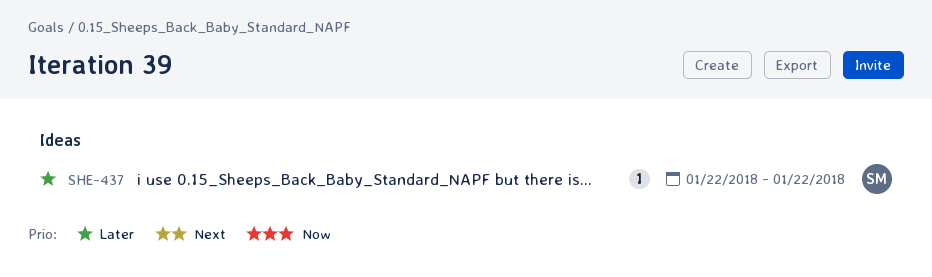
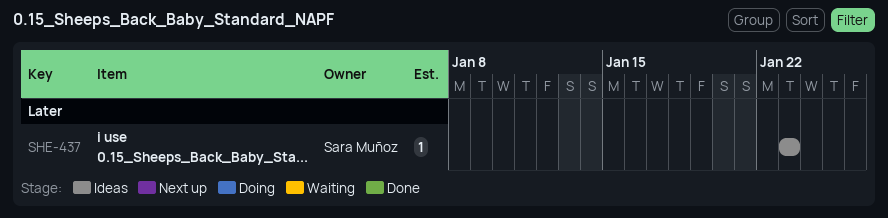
SHE-437, start: Jan 22 -> Jan 23
SHE-437, due: Jan 22 -> Jan 23

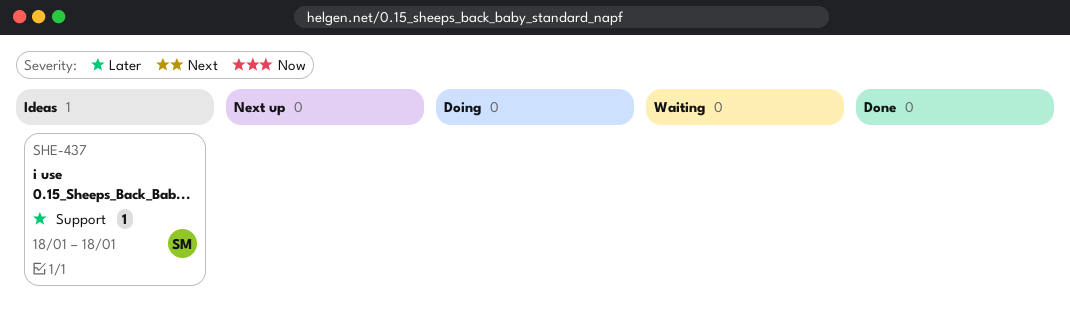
SHE-437, start: Jan 23 -> Jan 18
SHE-437, due: Jan 23 -> Jan 18

